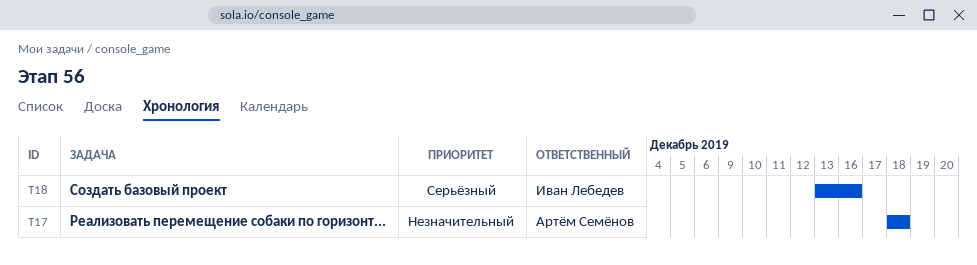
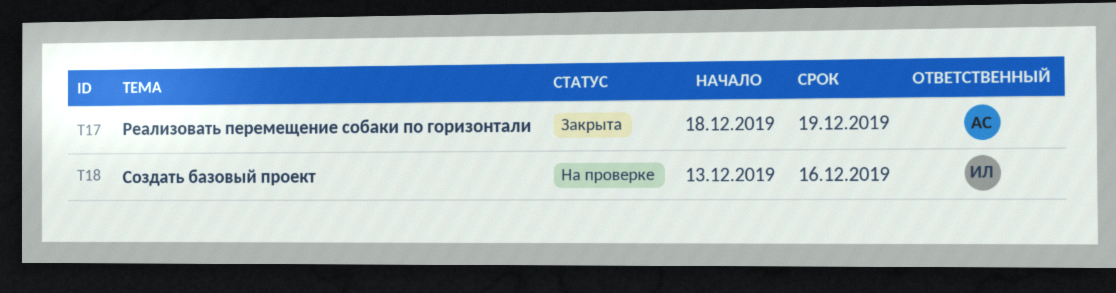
T17, due: Dec 18 -> Dec 19

